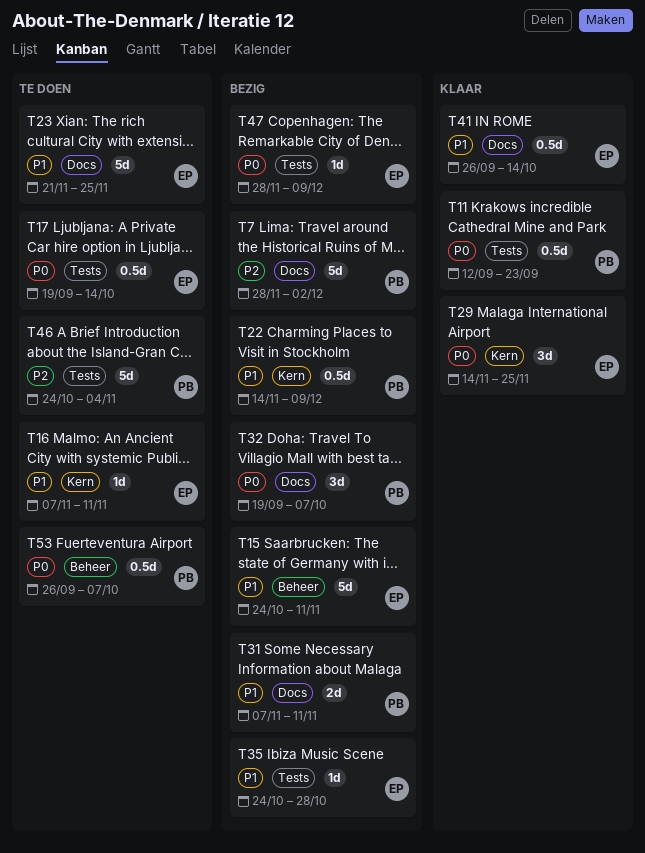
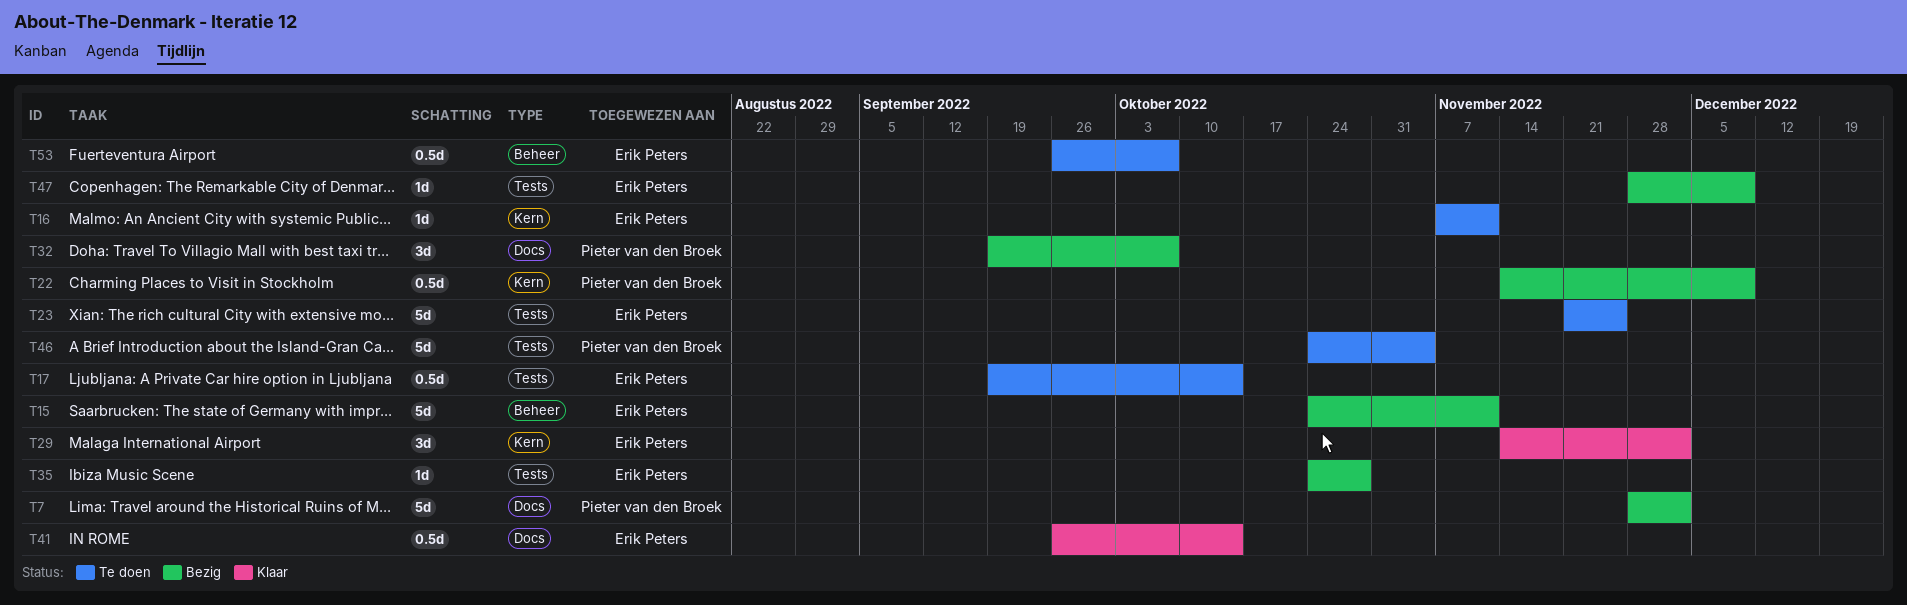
T11: present -> none
T23, label: Docs -> Tests
T29, due: Nov 25 -> Dec 2
T31: present -> none
T53, owner: Pieter van den Broek -> Erik Peters

